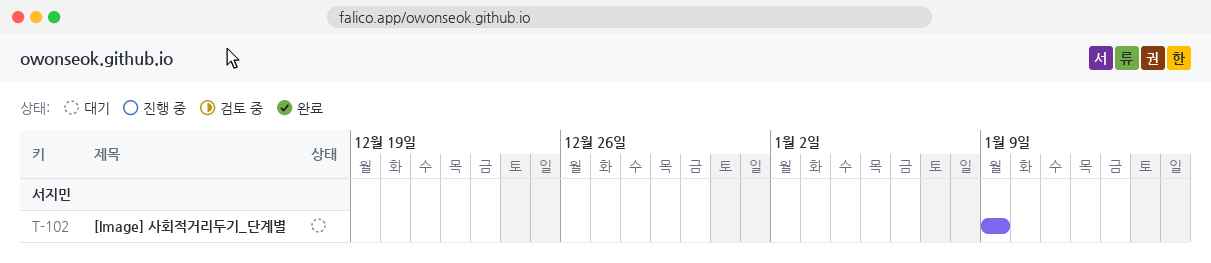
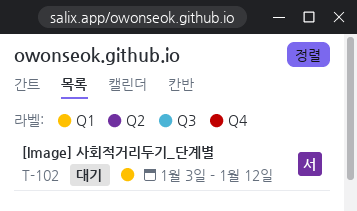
T-102, start: Jan 9 -> Jan 3
T-102, due: Jan 9 -> Jan 12

